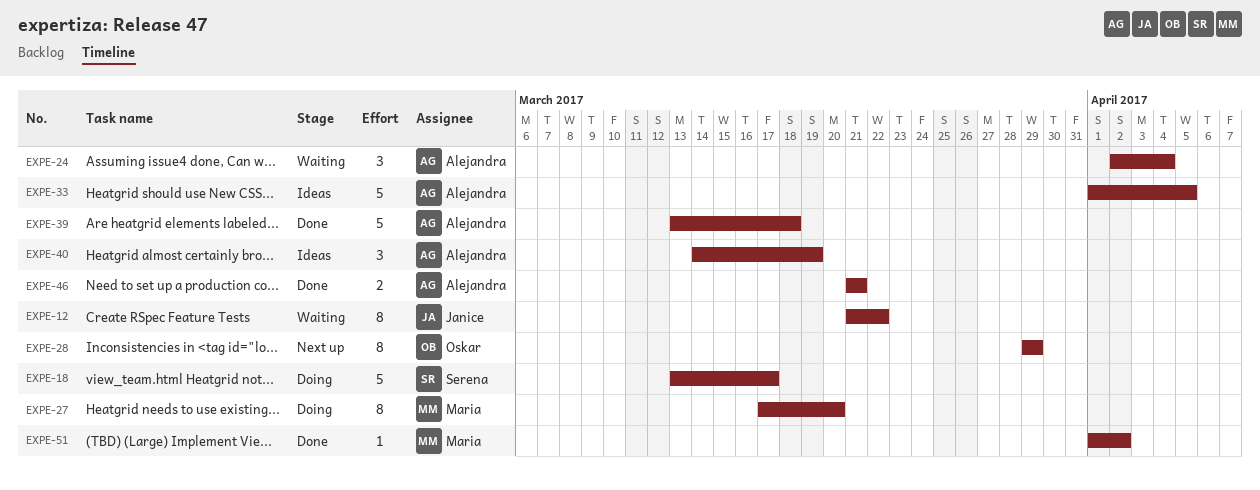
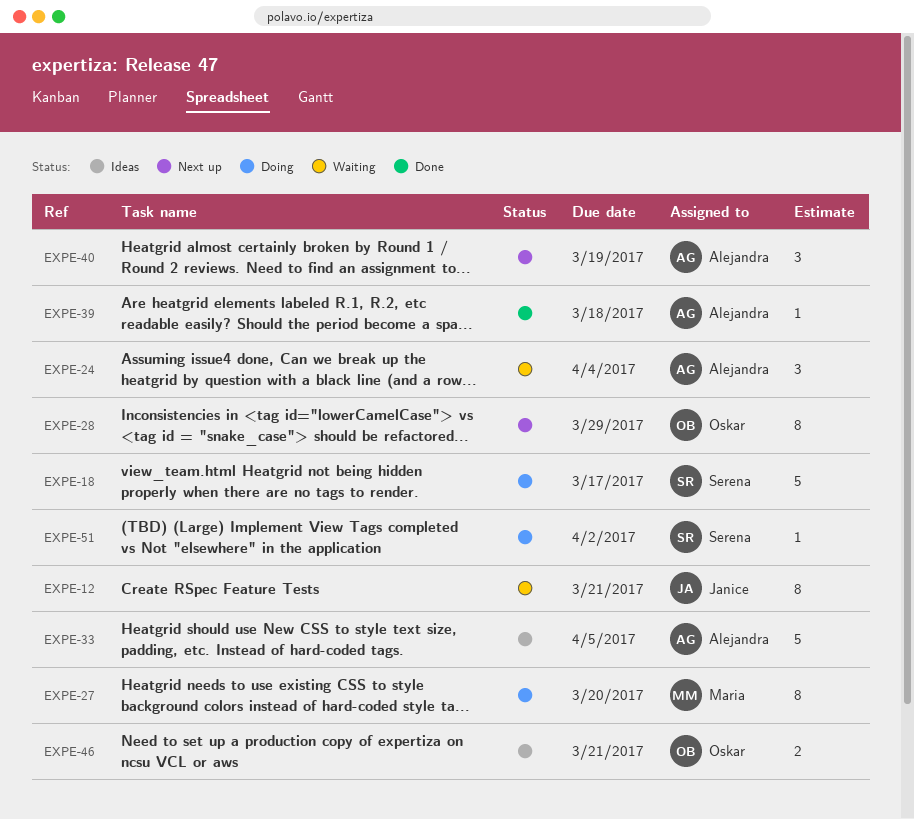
EXPE-12, due: Mar 22 -> Mar 21
EXPE-39, estimate: 5 -> 1
EXPE-40, status: Ideas -> Next up
EXPE-46, status: Done -> Ideas
EXPE-46, owner: Alejandra -> Oskar
EXPE-51, status: Done -> Doing
EXPE-51, owner: Maria -> Serena

